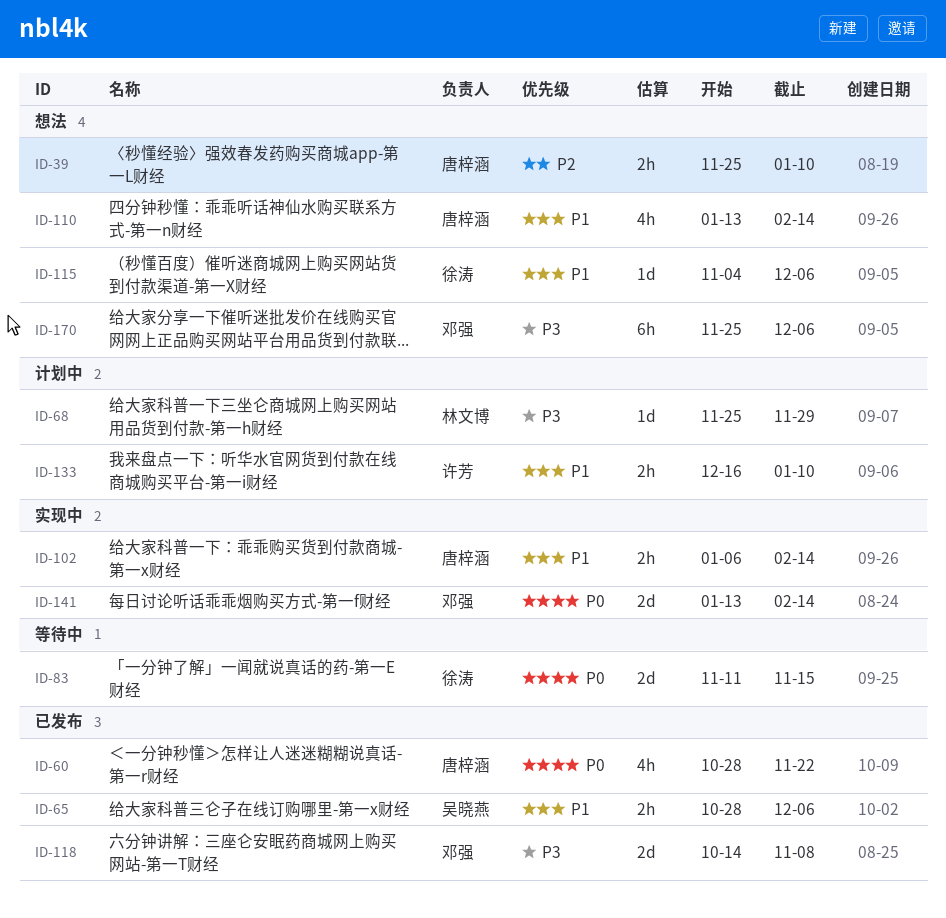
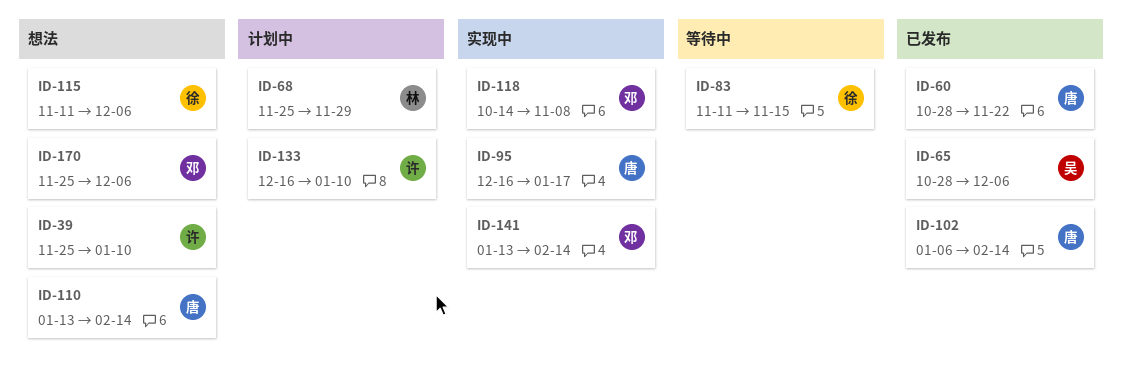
ID-39, owner: 唐梓涵 -> 许芳
ID-95: none -> present
ID-102, status: 实现中 -> 已发布
ID-115, start: Nov 4 -> Nov 11
ID-118, status: 已发布 -> 实现中

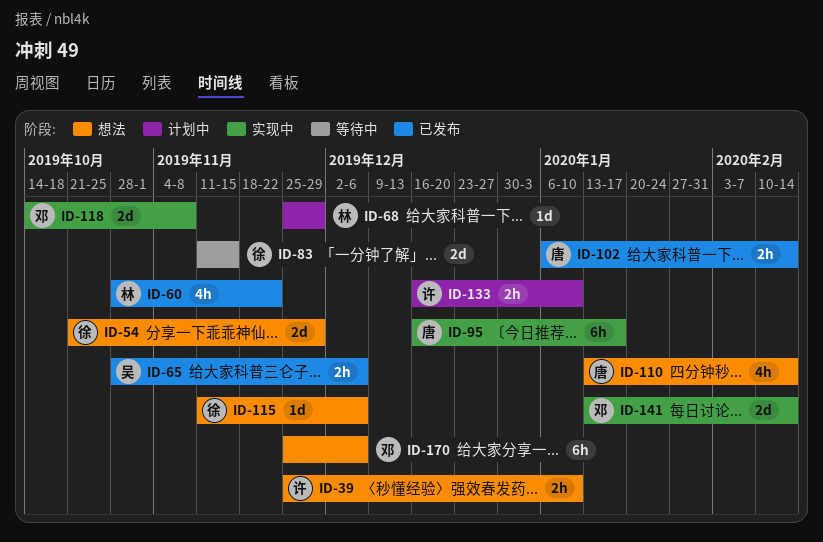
ID-54: none -> present
ID-60, owner: 唐 -> 林

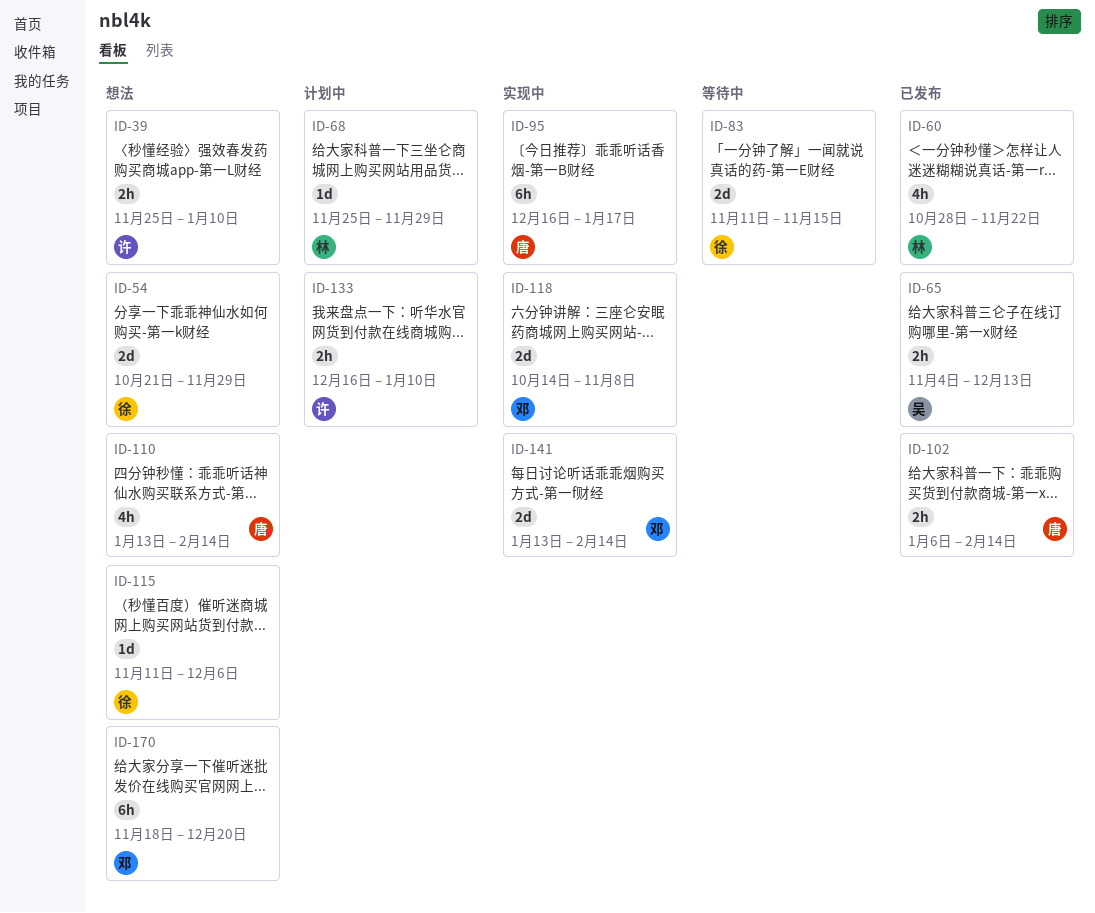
ID-65, start: Oct 28 -> Nov 4
ID-65, due: Dec 6 -> Dec 13
ID-170, start: Nov 25 -> Nov 18
ID-170, due: Dec 6 -> Dec 20

